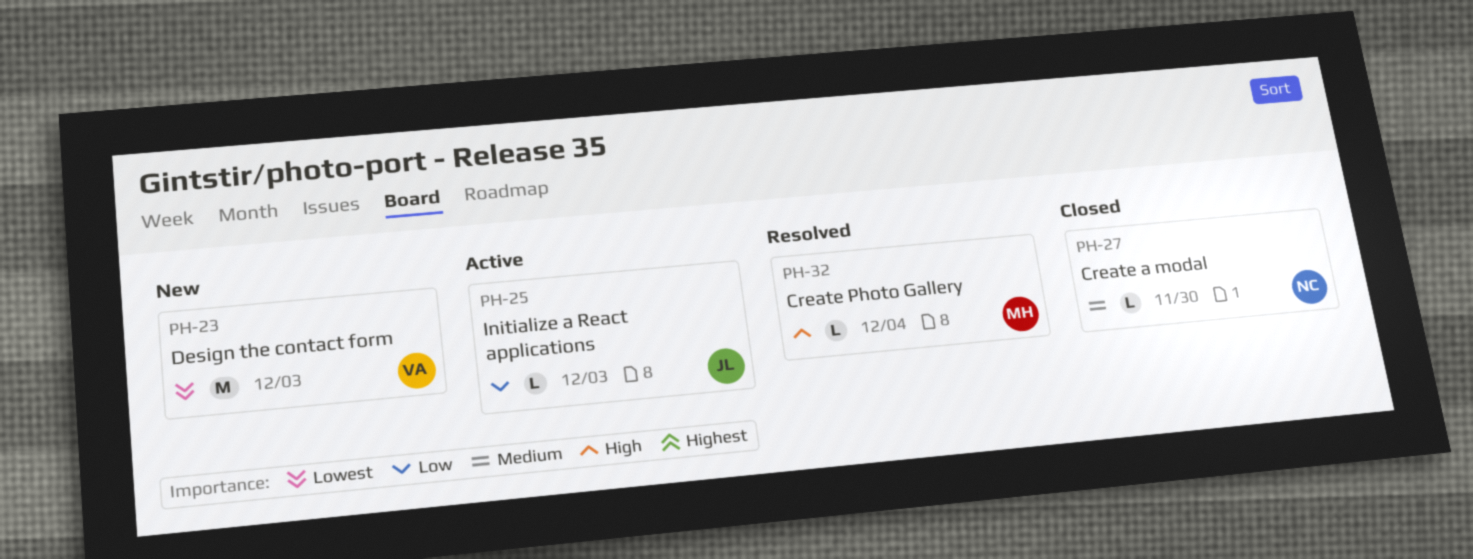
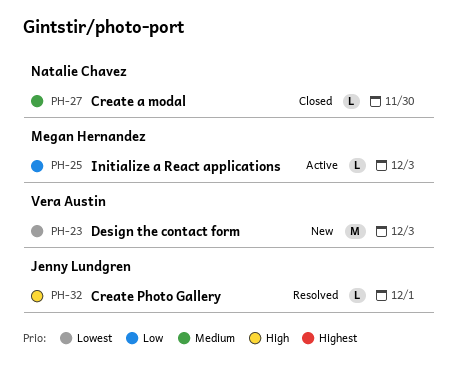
PH-25, owner: Jenny Lundgren -> Megan Hernandez
PH-32, owner: Megan Hernandez -> Jenny Lundgren
PH-32, due: Dec 4 -> Dec 1

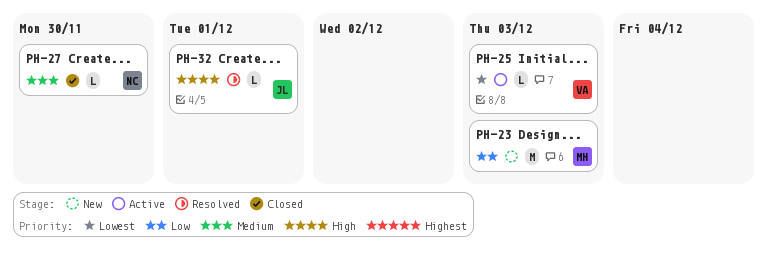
PH-23, owner: Vera Austin -> Megan Hernandez
PH-23, priority: Lowest -> Low
PH-25, owner: Megan Hernandez -> Vera Austin
PH-25, priority: Low -> Lowest

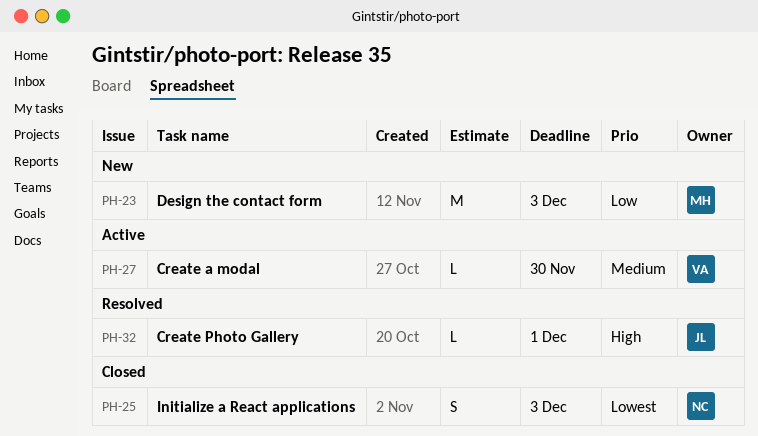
PH-25, status: Active -> Closed
PH-25, owner: VA -> NC
PH-25, estimate: L -> S
PH-27, status: Closed -> Active
PH-27, owner: NC -> VA

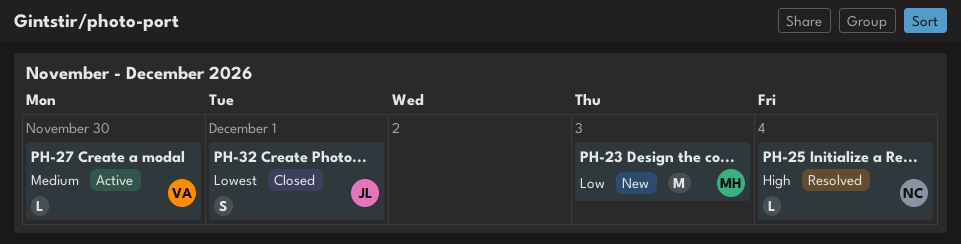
PH-25, status: Closed -> Resolved
PH-25, priority: Lowest -> High
PH-25, estimate: S -> L
PH-25, due: Dec 3 -> Dec 4
PH-32, status: Resolved -> Closed
PH-32, priority: High -> Lowest
PH-32, estimate: L -> S

